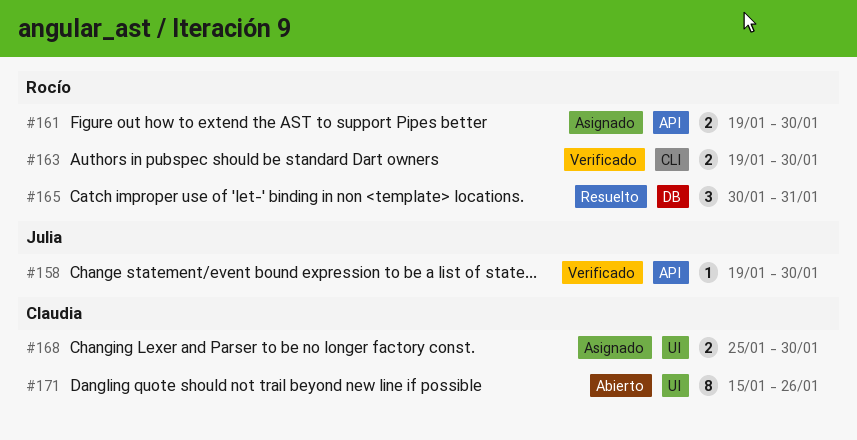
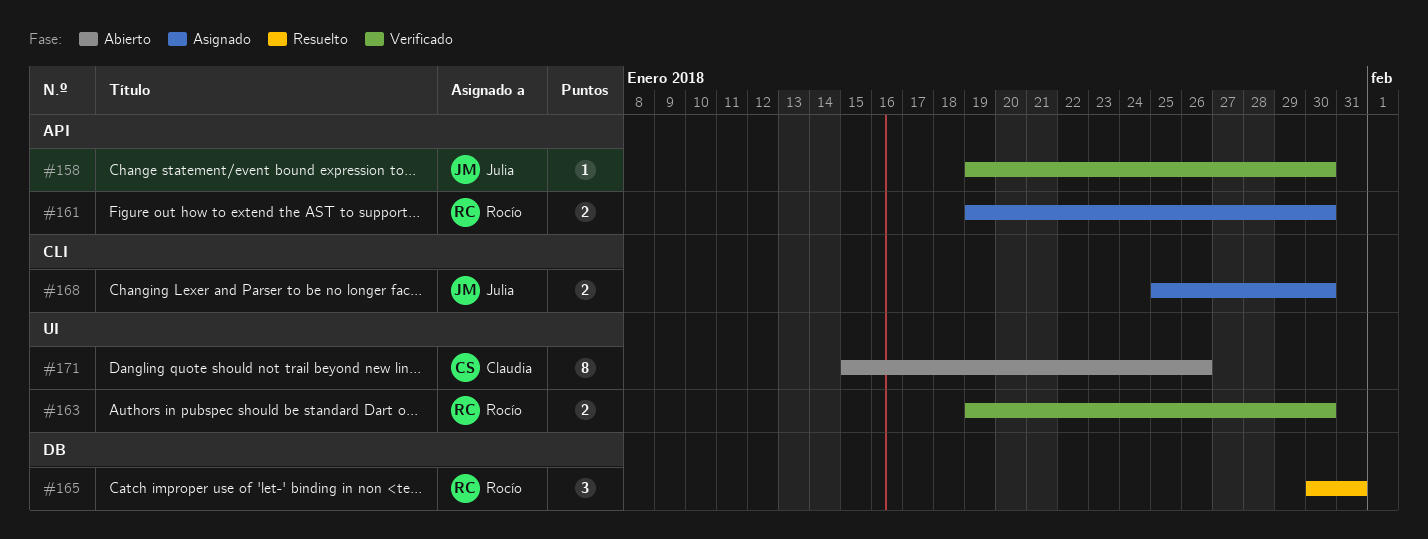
#163, label: CLI -> UI
#168, owner: Claudia -> Julia
#168, label: UI -> CLI

